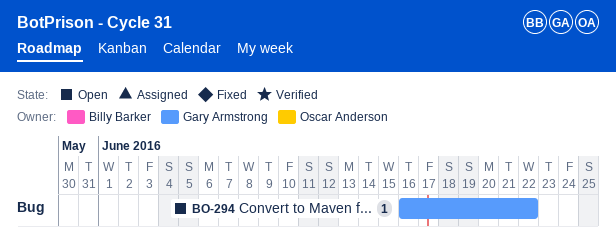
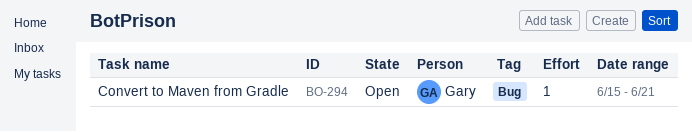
BO-294, start: Jun 16 -> Jun 15
BO-294, due: Jun 22 -> Jun 21

